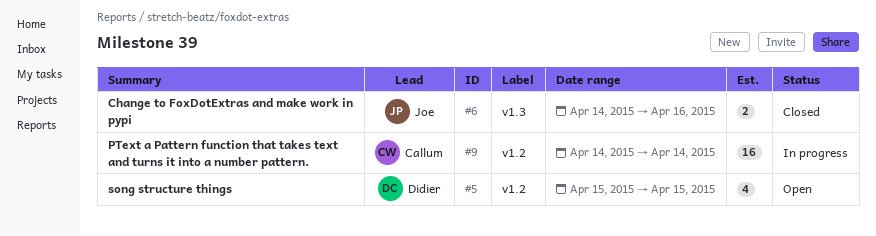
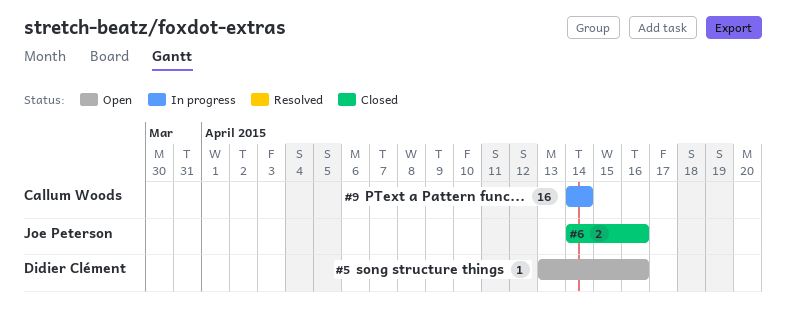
#5, estimate: 4 -> 1
#5, start: Apr 15 -> Apr 13
#5, due: Apr 15 -> Apr 16

